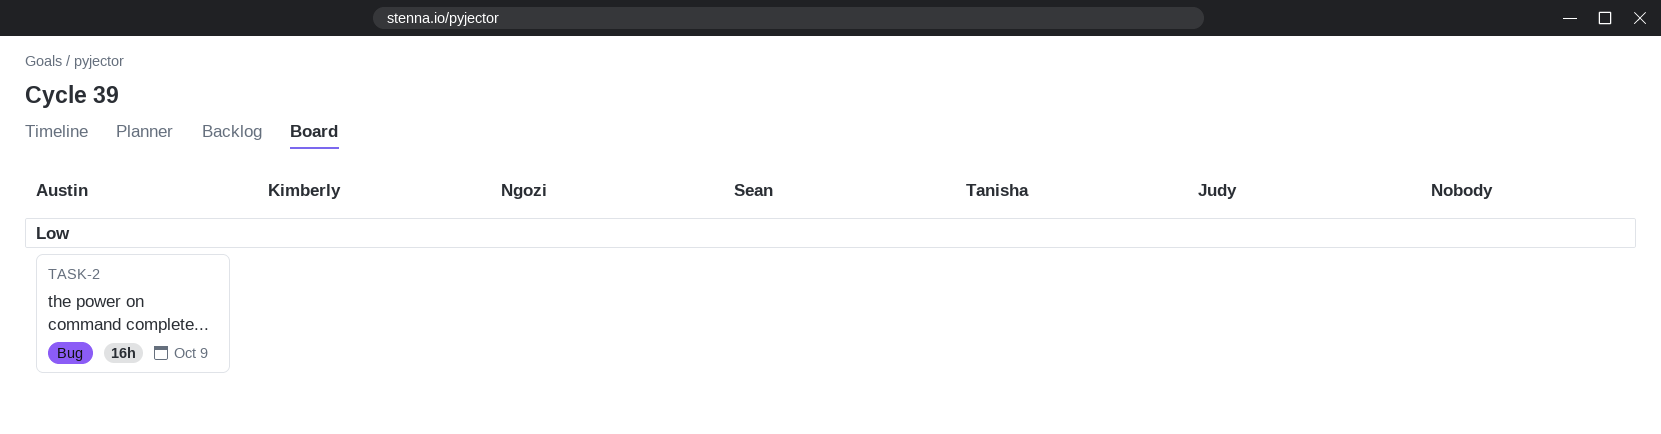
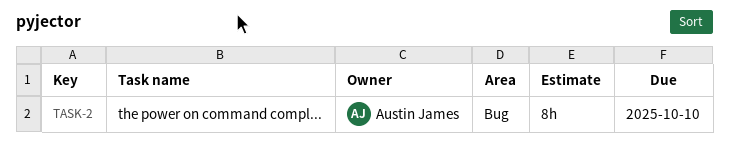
TASK-2, estimate: 16h -> 8h
TASK-2, due: Oct 9 -> Oct 10

